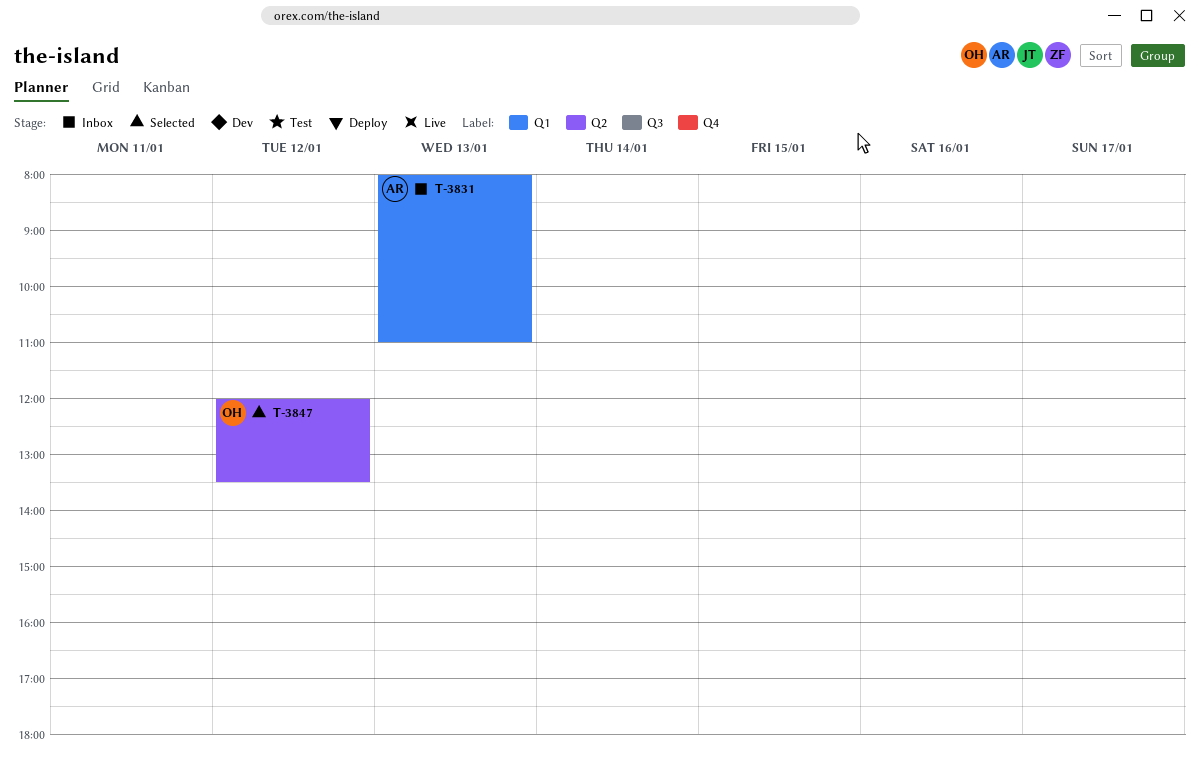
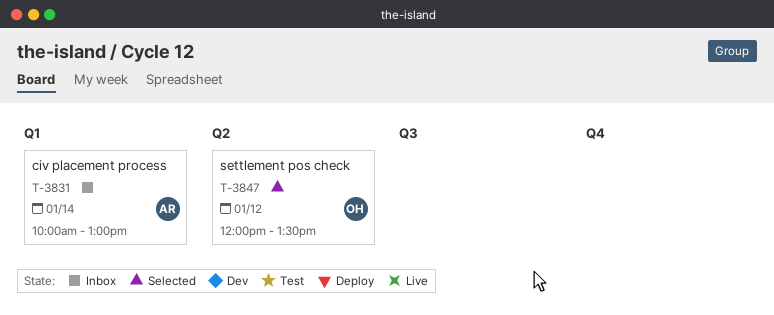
T-3831, day: Jan 13 -> Jan 14
T-3831, begins: 08:00 -> 10:00
T-3831, ends: 11:00 -> 13:00

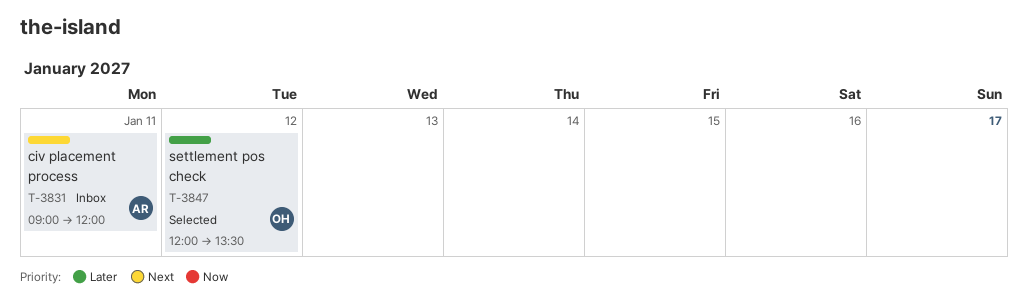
T-3831, day: Jan 14 -> Jan 11
T-3831, begins: 10:00 -> 09:00
T-3831, ends: 13:00 -> 12:00

